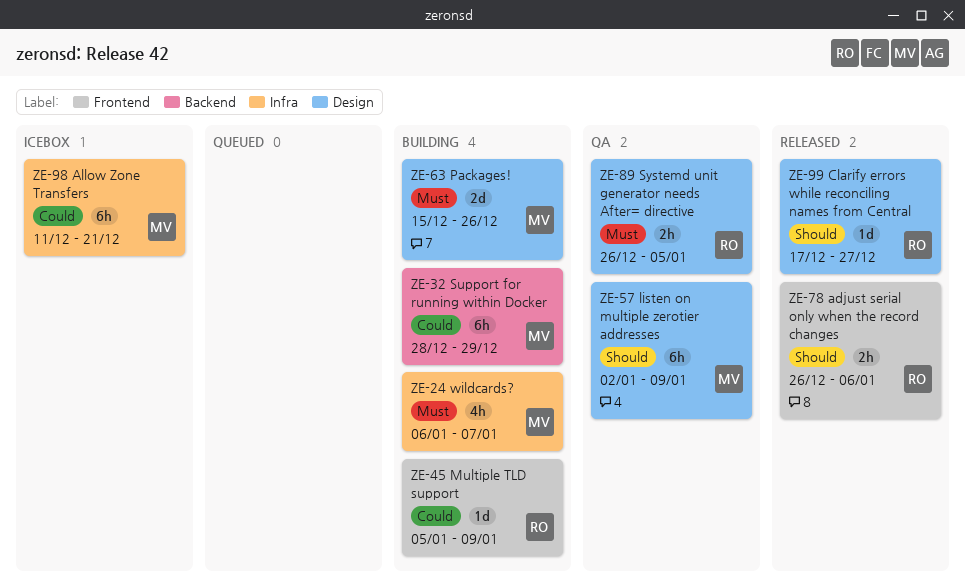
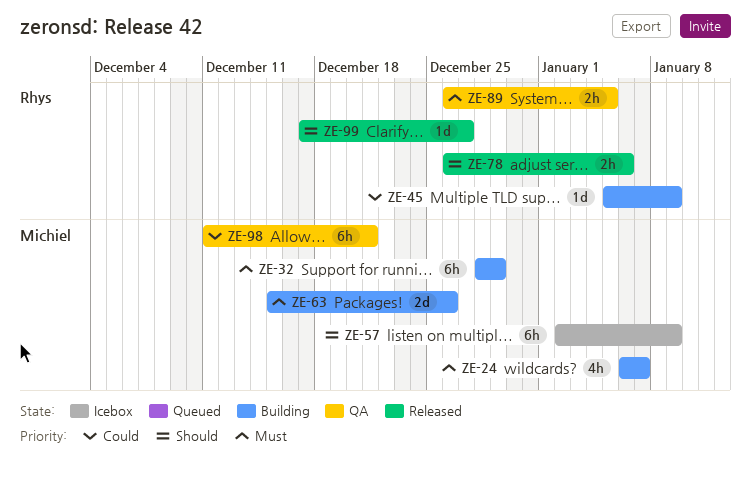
ZE-32, priority: Could -> Must
ZE-57, status: QA -> Icebox
ZE-98, status: Icebox -> QA

